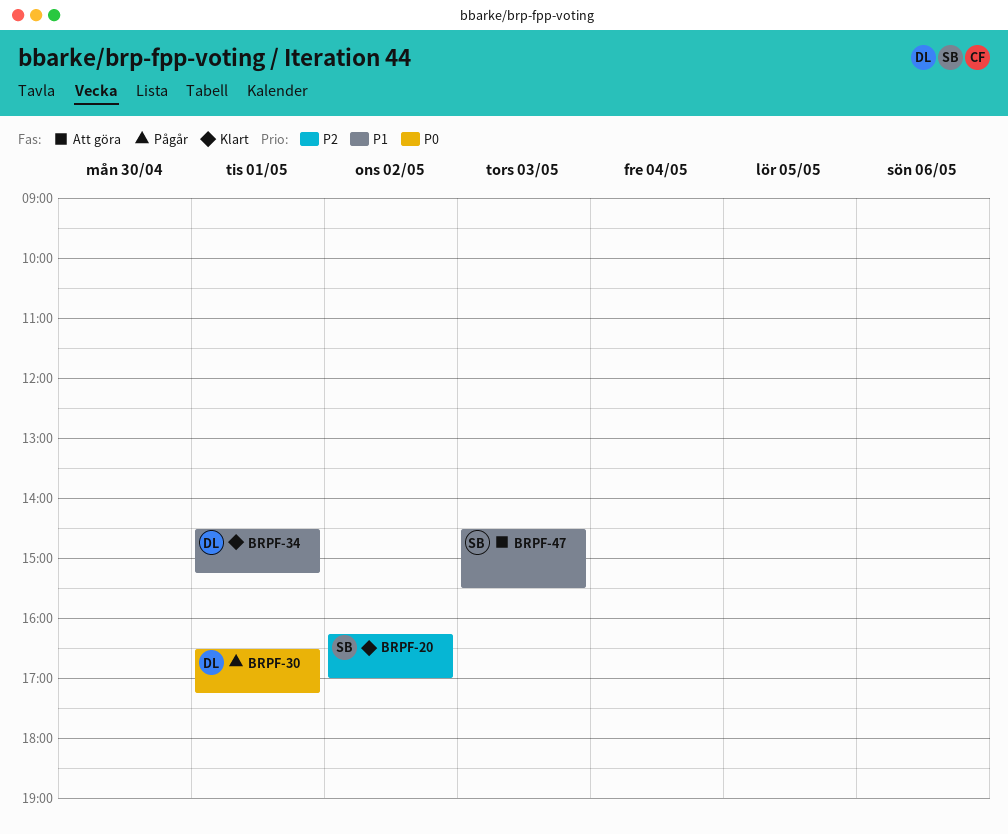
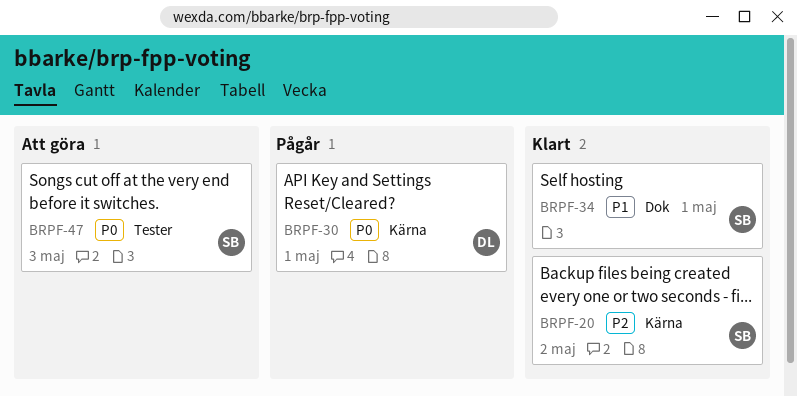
BRPF-34, owner: DL -> SB
BRPF-47, priority: P1 -> P0

